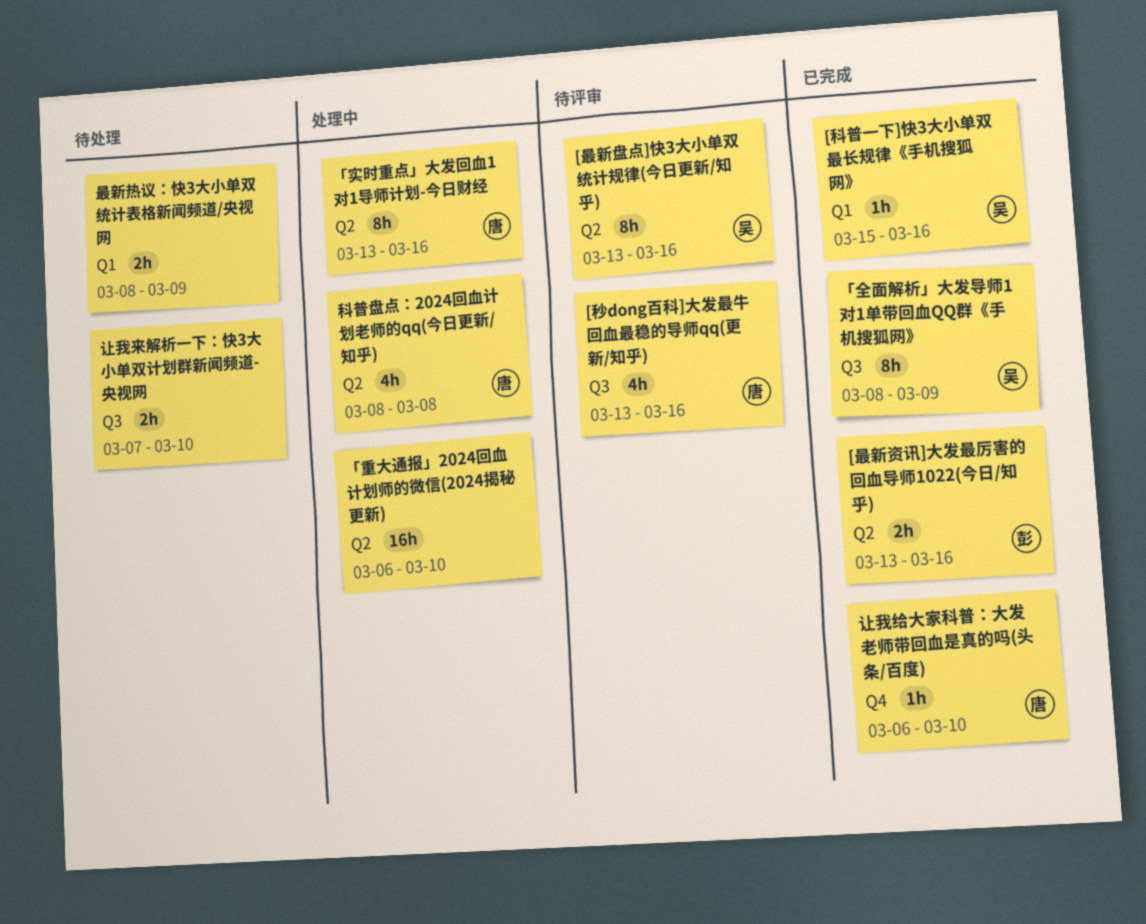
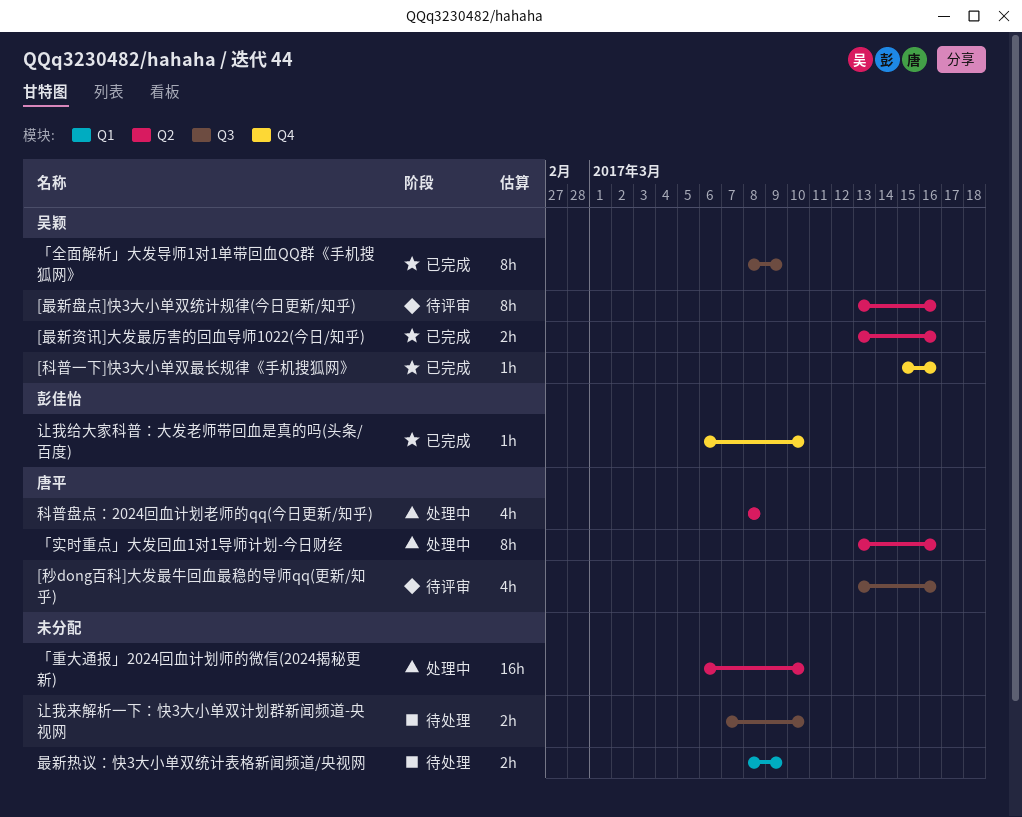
[最新资讯]大发最厉害的回血导师1022(今日/知乎), owner: 彭佳怡 -> 吴颖
[科普一下]快3大小单双最长规律《手机搜狐网》, label: Q1 -> Q4
让我给大家科普：大发老师带回血是真的吗(头条/百度), owner: 唐平 -> 彭佳怡

